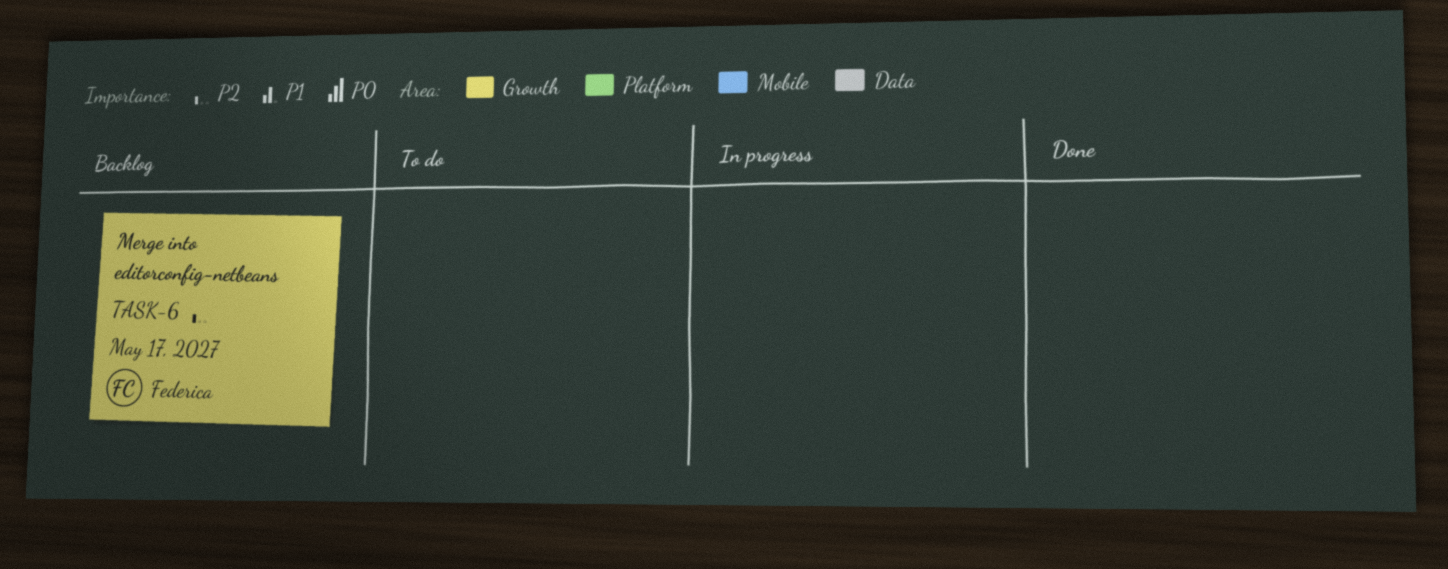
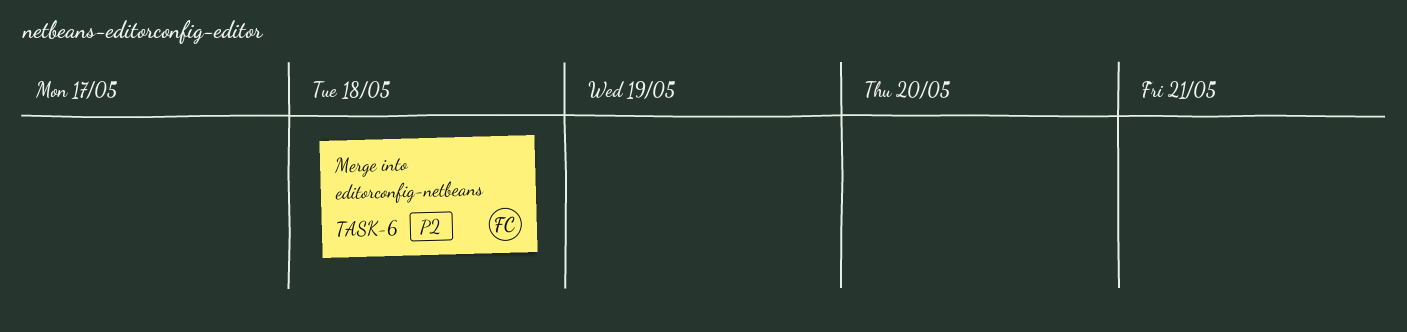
TASK-6, due: May 17 -> May 18

